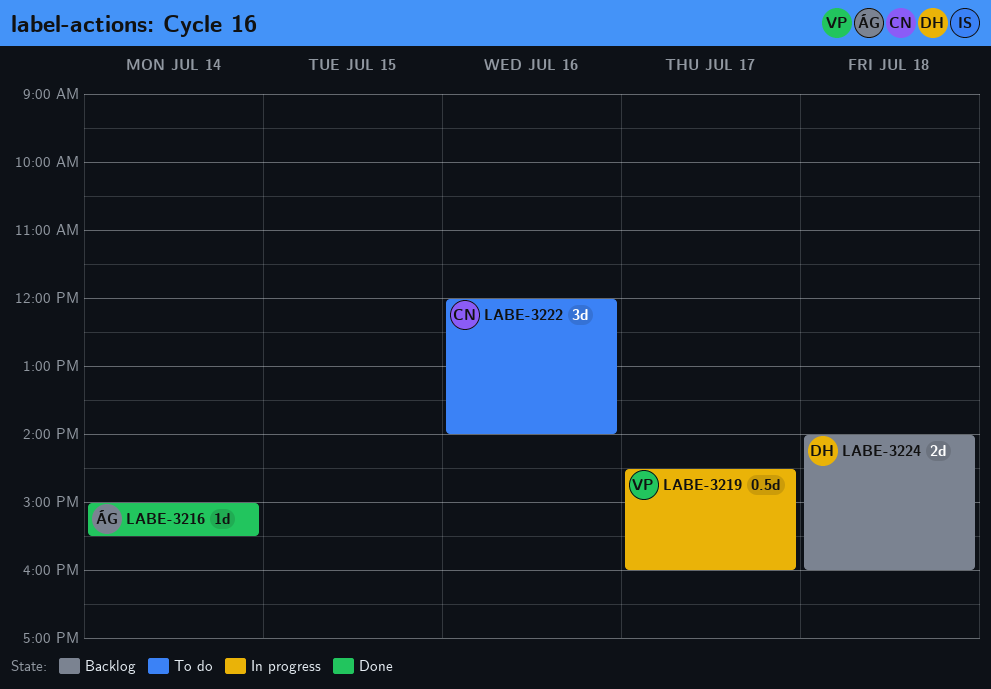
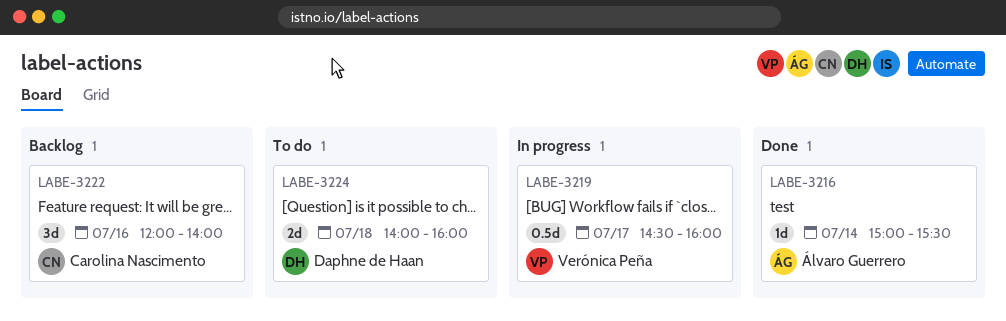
LABE-3222, status: To do -> Backlog
LABE-3224, status: Backlog -> To do

